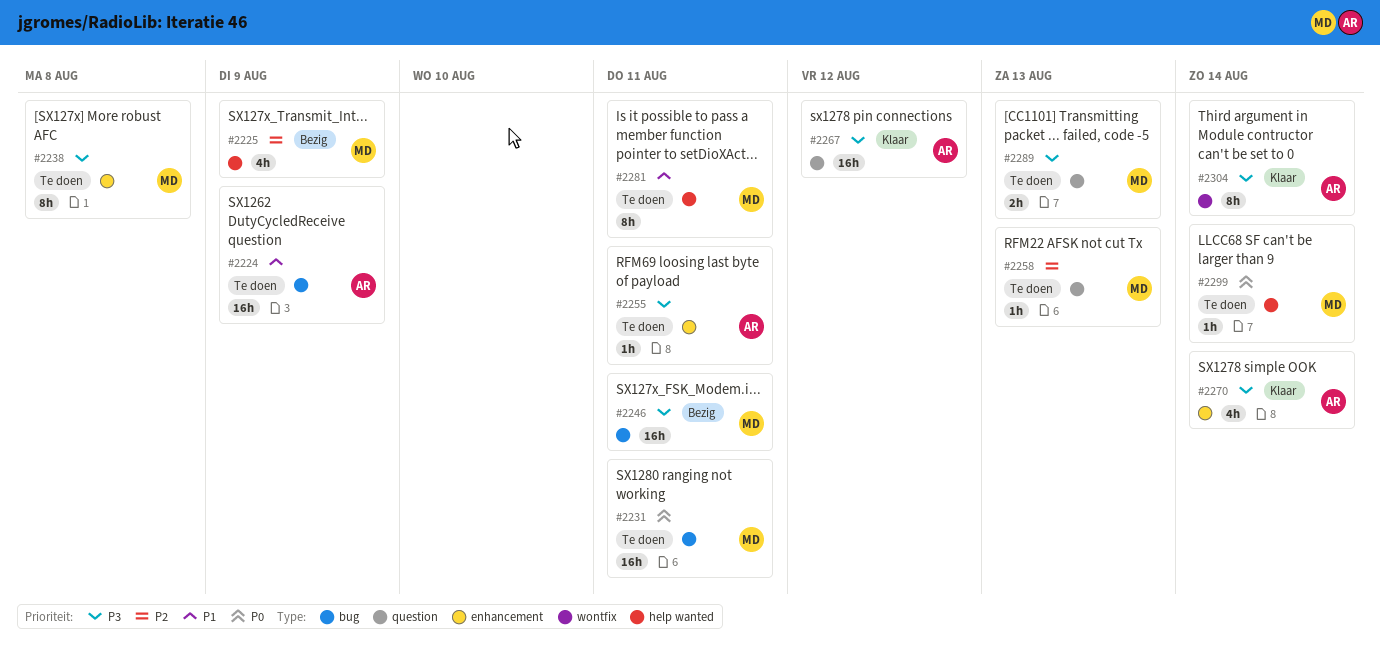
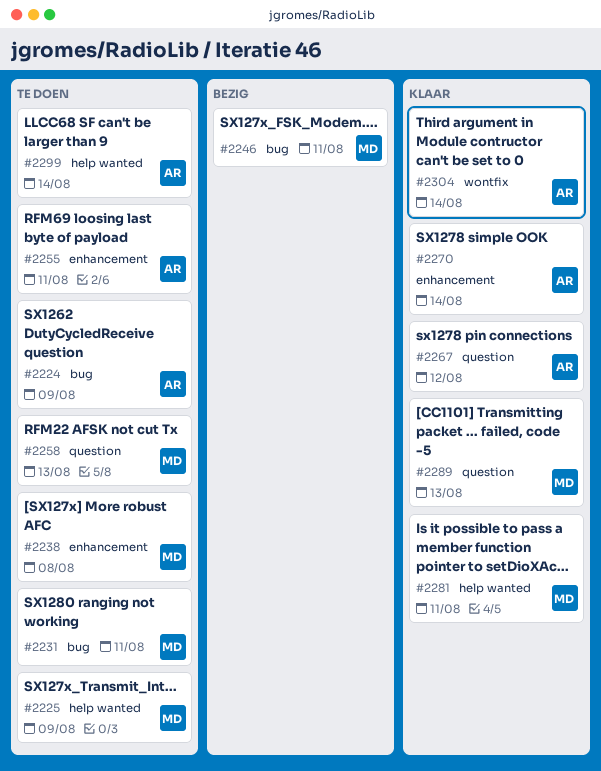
#2225, status: Bezig -> Te doen
#2281, status: Te doen -> Klaar
#2289, status: Te doen -> Klaar
#2299, owner: MD -> AR

